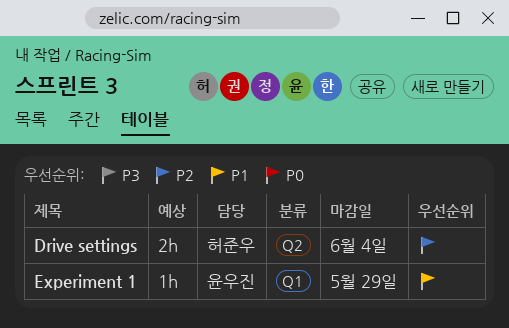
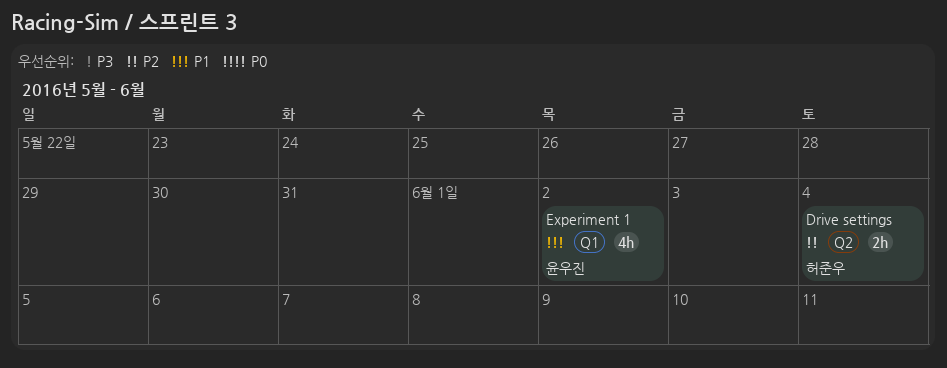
Experiment 1, estimate: 1h -> 4h
Experiment 1, due: May 29 -> Jun 2

